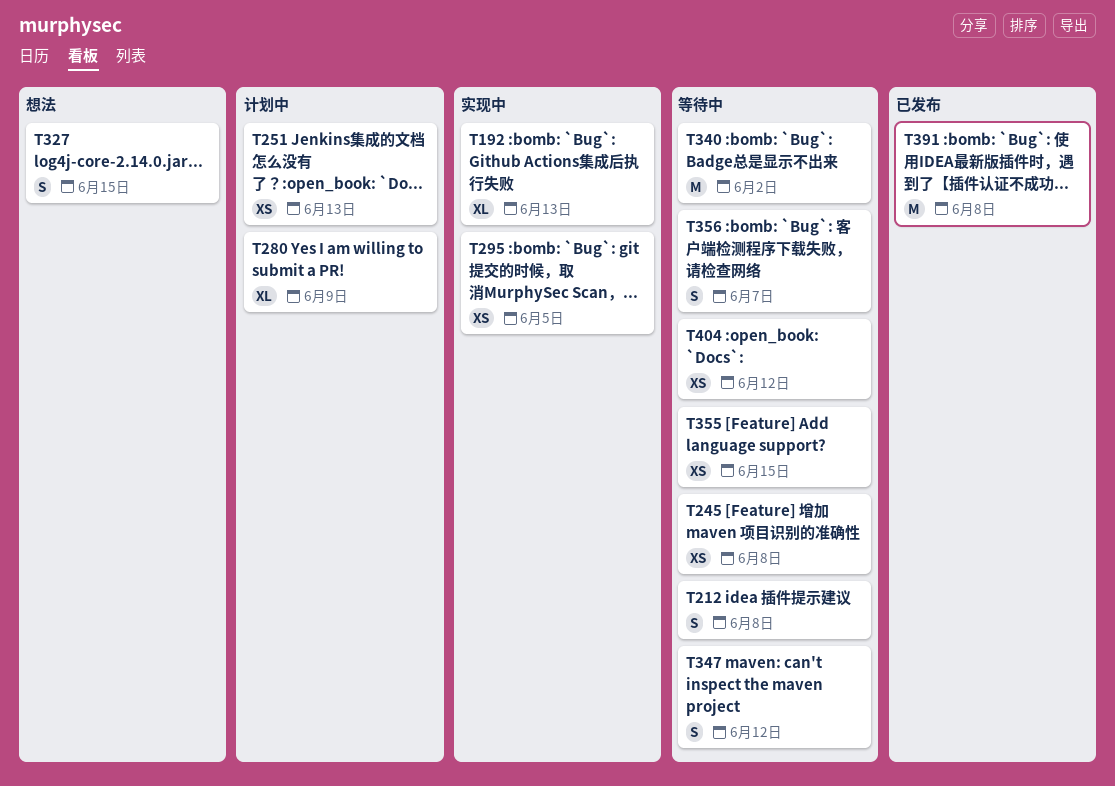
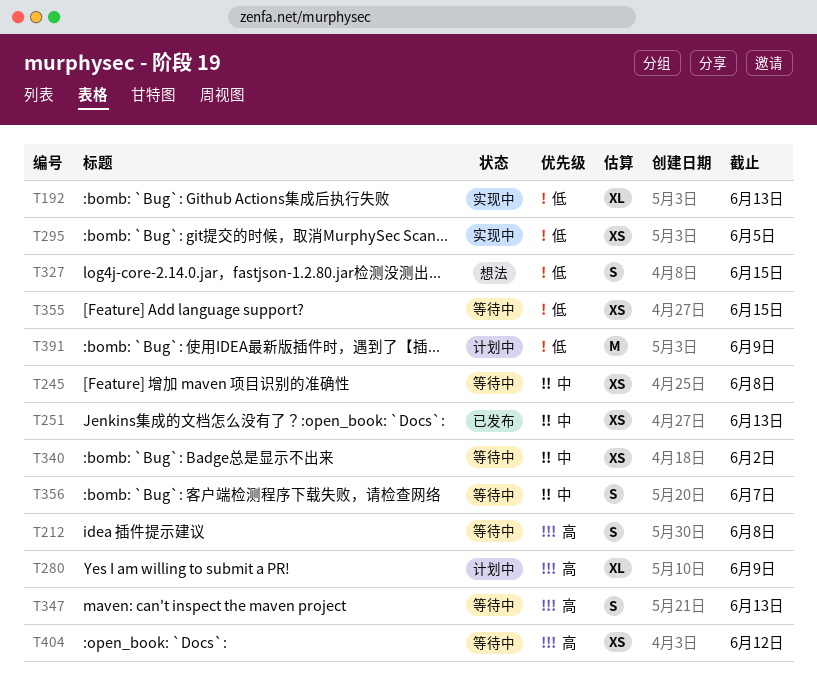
T251, status: 计划中 -> 已发布
T340, estimate: M -> XS
T347, due: Jun 12 -> Jun 13
T391, status: 已发布 -> 计划中
T391, due: Jun 8 -> Jun 9

